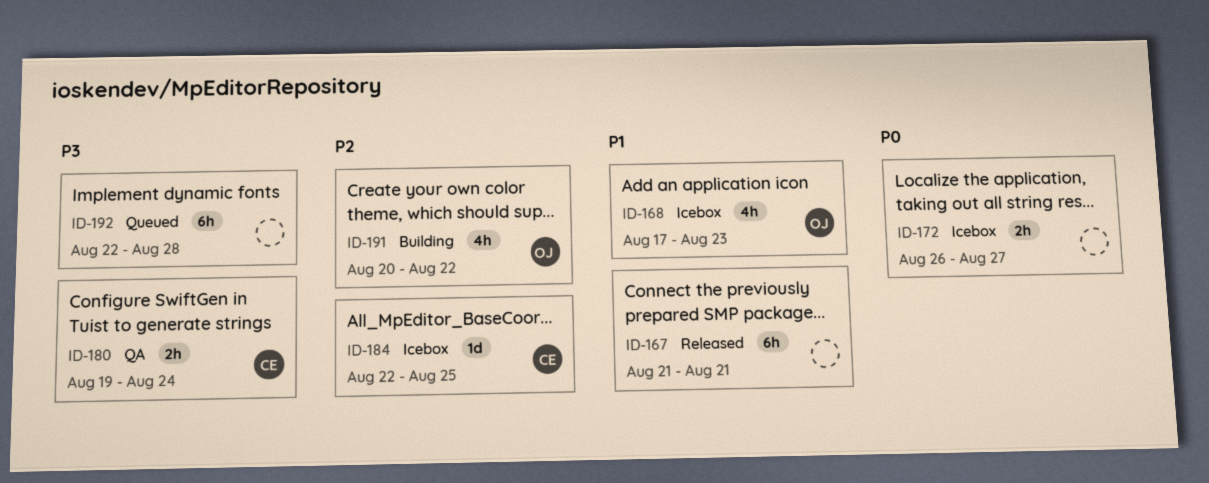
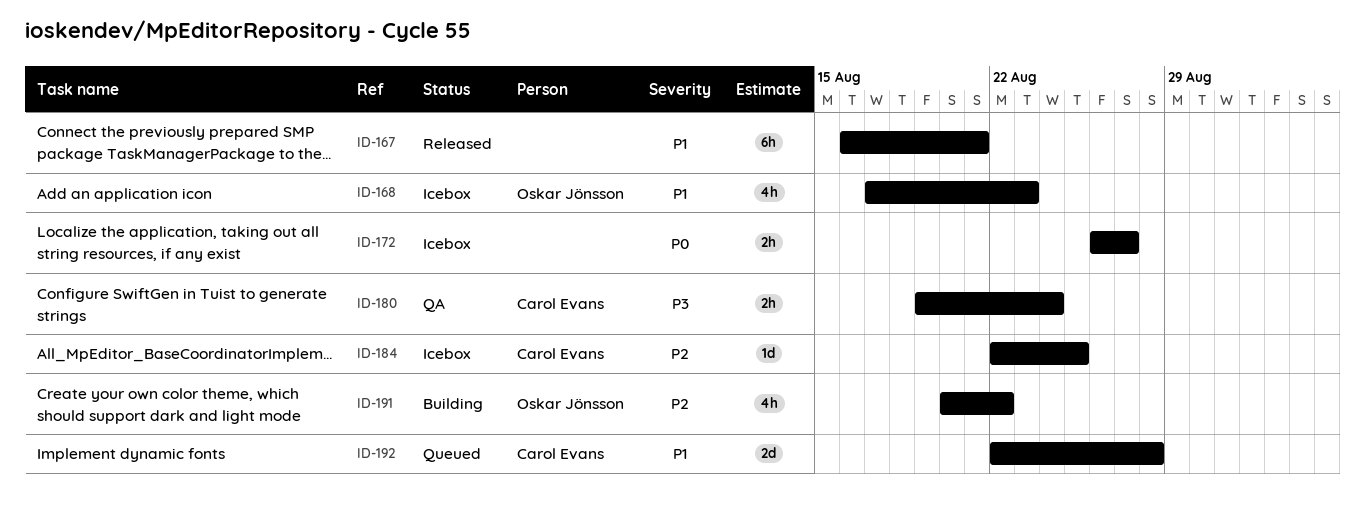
ID-167, start: Aug 21 -> Aug 16
ID-192, owner: none -> Carol Evans
ID-192, priority: P3 -> P1
ID-192, estimate: 6h -> 2d

